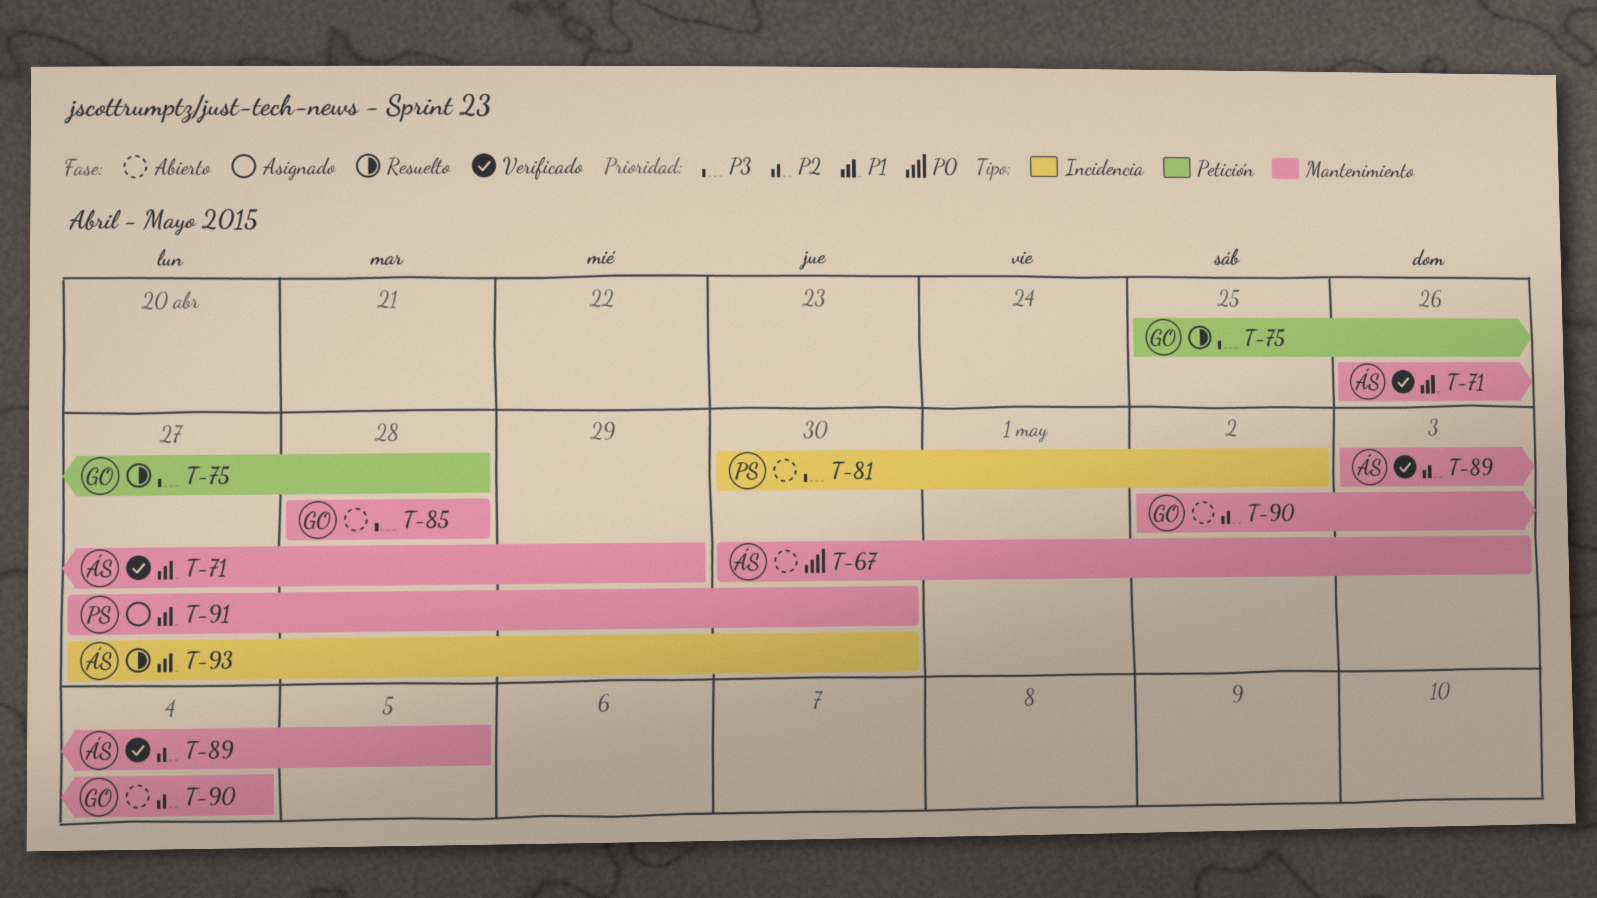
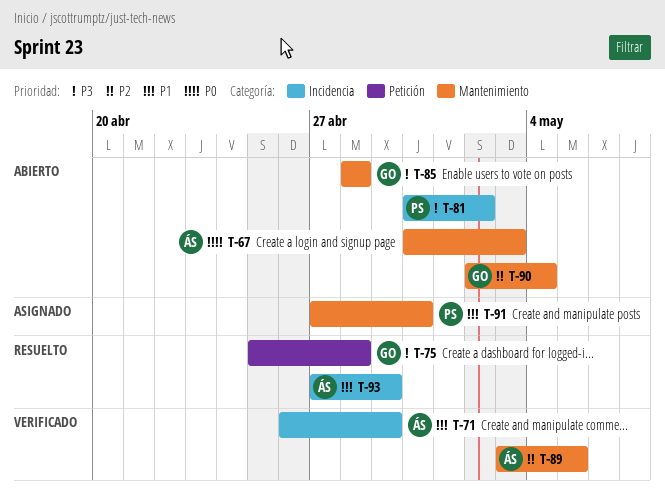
T-71, label: Mantenimiento -> Incidencia
T-93, due: Apr 30 -> Apr 29

